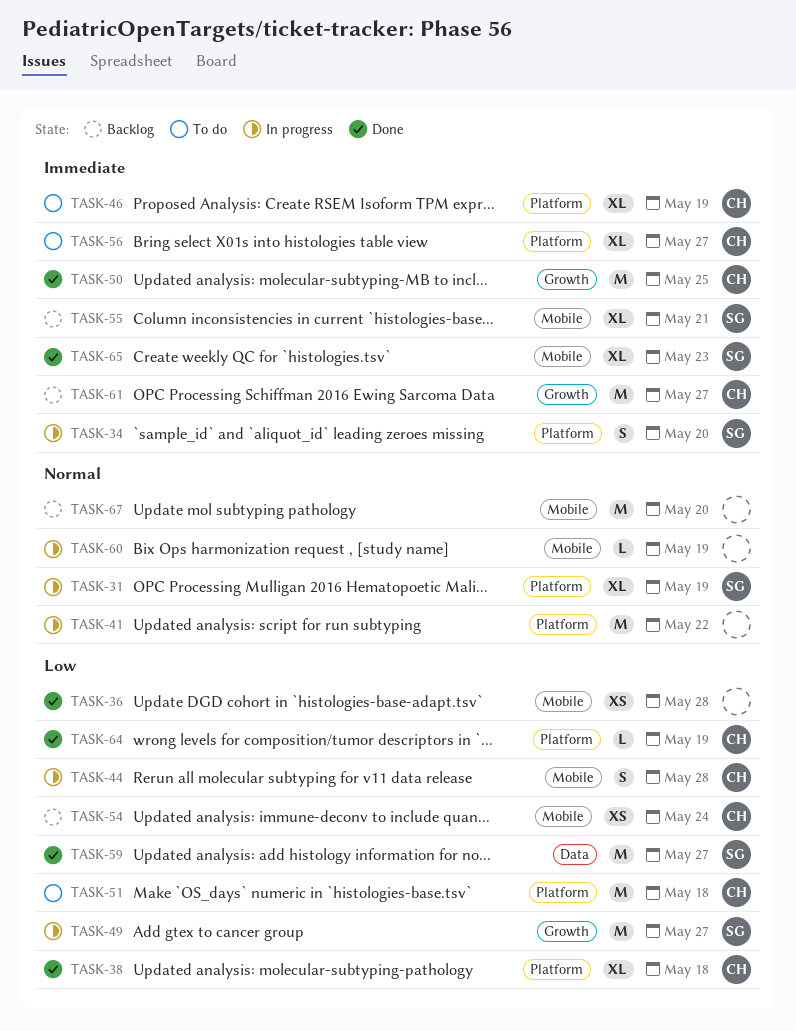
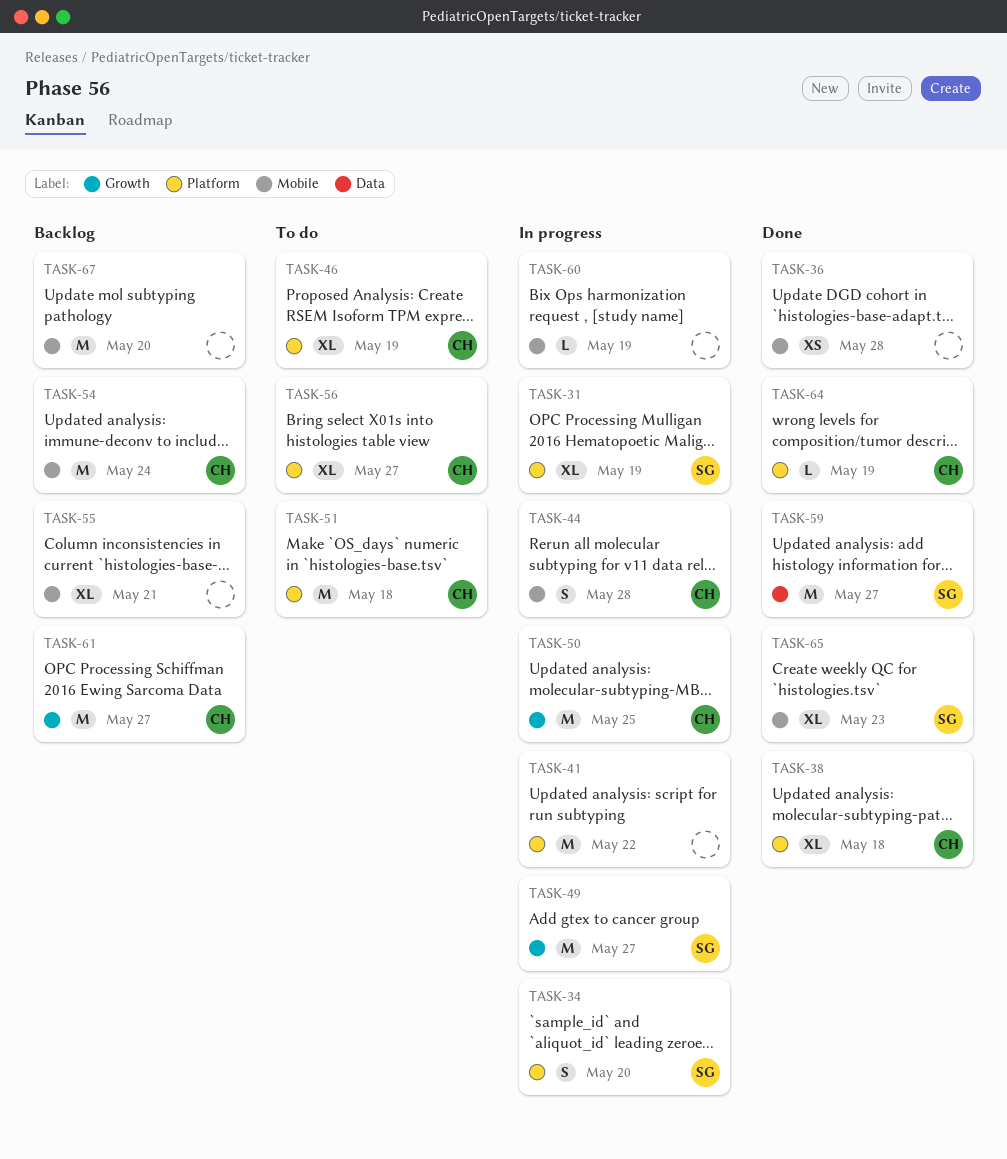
TASK-50, status: Done -> In progress
TASK-54, estimate: XS -> M
TASK-55, owner: SG -> none

